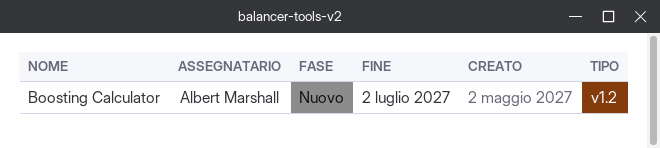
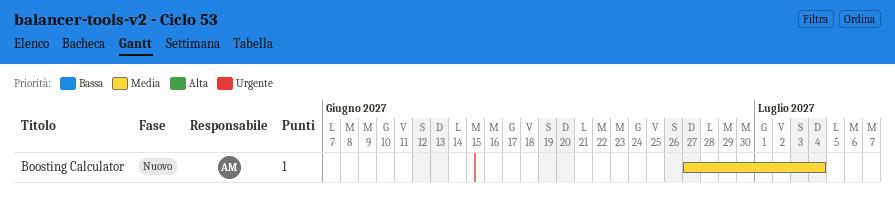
Boosting Calculator, due: Jul 2 -> Jul 4

